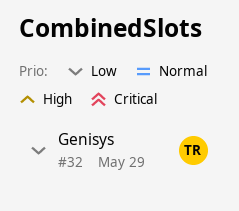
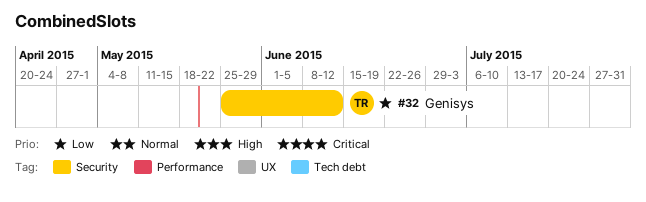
#32, due: May 29 -> Jun 12

